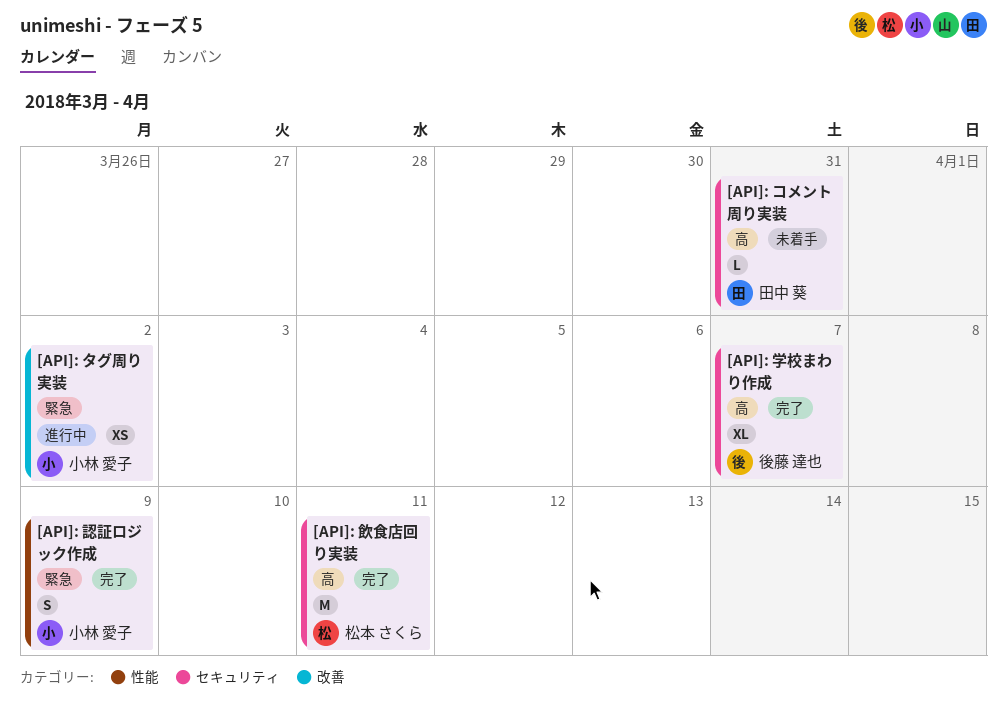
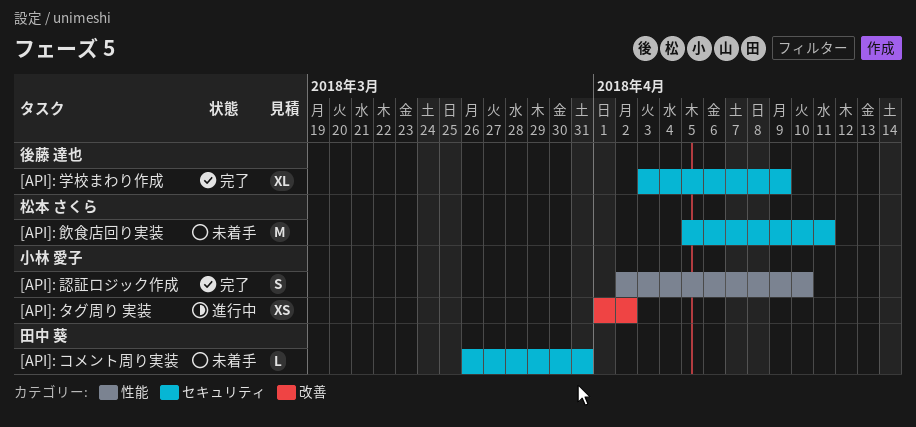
[API]: 学校まわり作成, due: Apr 7 -> Apr 9
[API]: 認証ロジック作成, due: Apr 9 -> Apr 10
[API]: 飲食店回り実装, status: 完了 -> 未着手

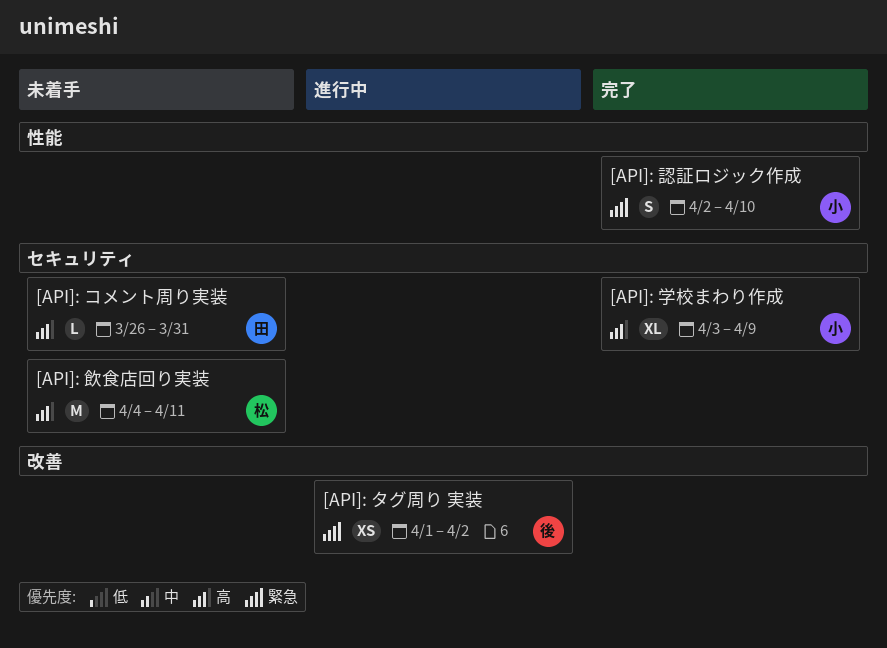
[API]: タグ周り 実装, owner: 小林 愛子 -> 後藤 達也
[API]: 学校まわり作成, owner: 後藤 達也 -> 小林 愛子
[API]: 飲食店回り実装, start: Apr 5 -> Apr 4

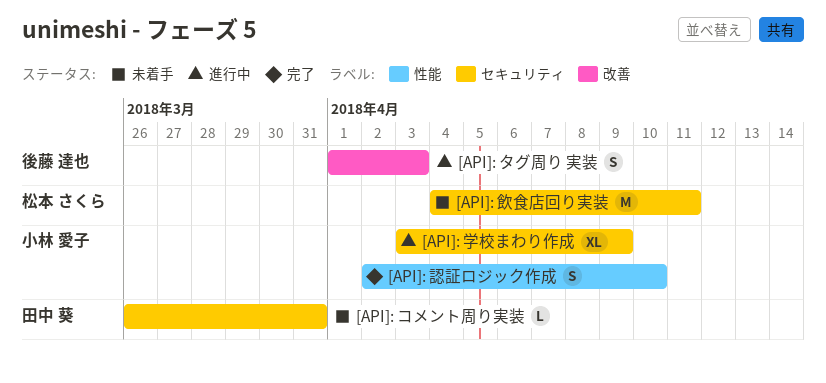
[API]: タグ周り 実装, estimate: XS -> S
[API]: タグ周り 実装, due: Apr 2 -> Apr 3
[API]: 学校まわり作成, status: 完了 -> 進行中

